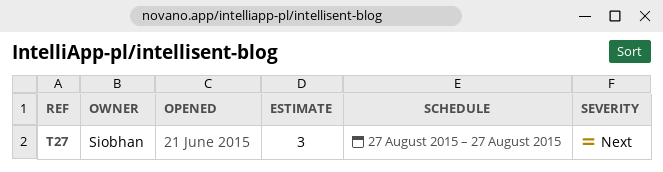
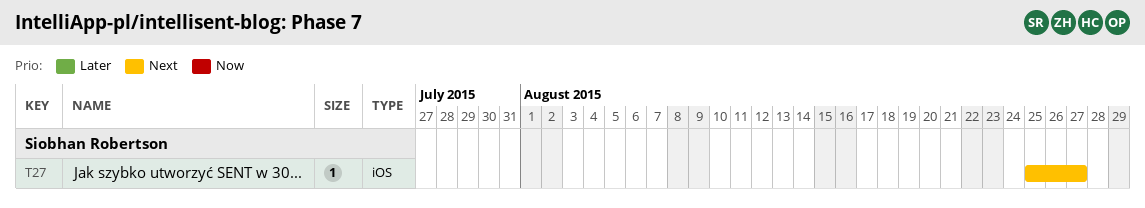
T27, estimate: 3 -> 1
T27, start: Aug 27 -> Aug 25

